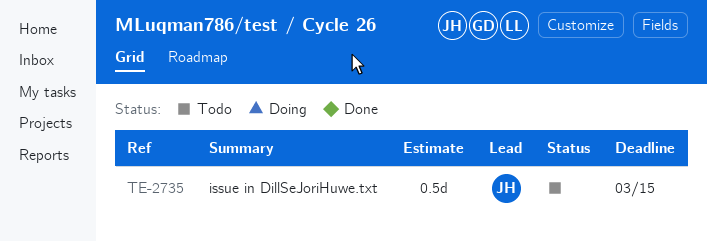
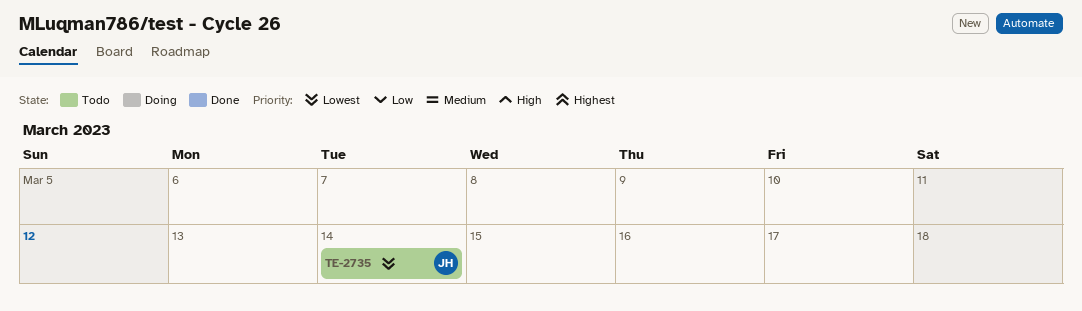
TE-2735, due: Mar 15 -> Mar 14

